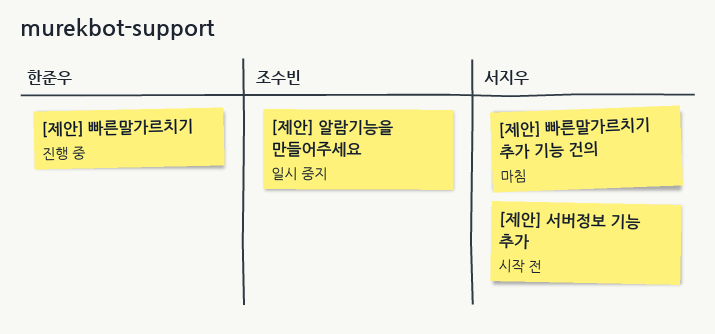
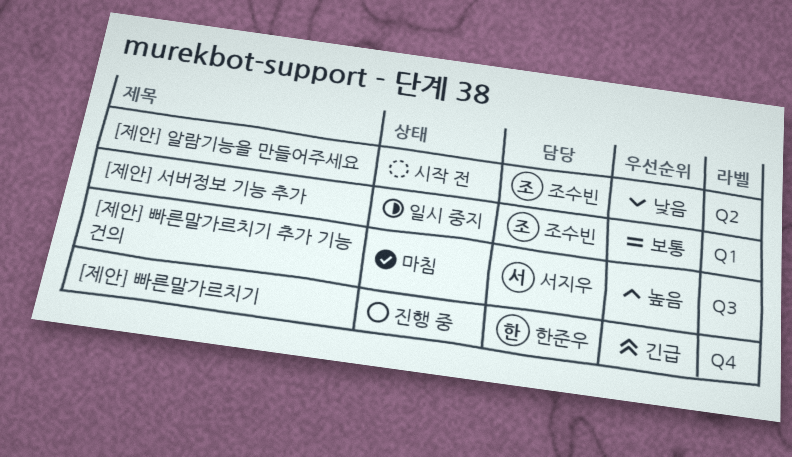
[제안] 서버정보 기능 추가, status: 시작 전 -> 일시 중지
[제안] 서버정보 기능 추가, owner: 서지우 -> 조수빈
[제안] 알람기능을 만들어주세요, status: 일시 중지 -> 시작 전

